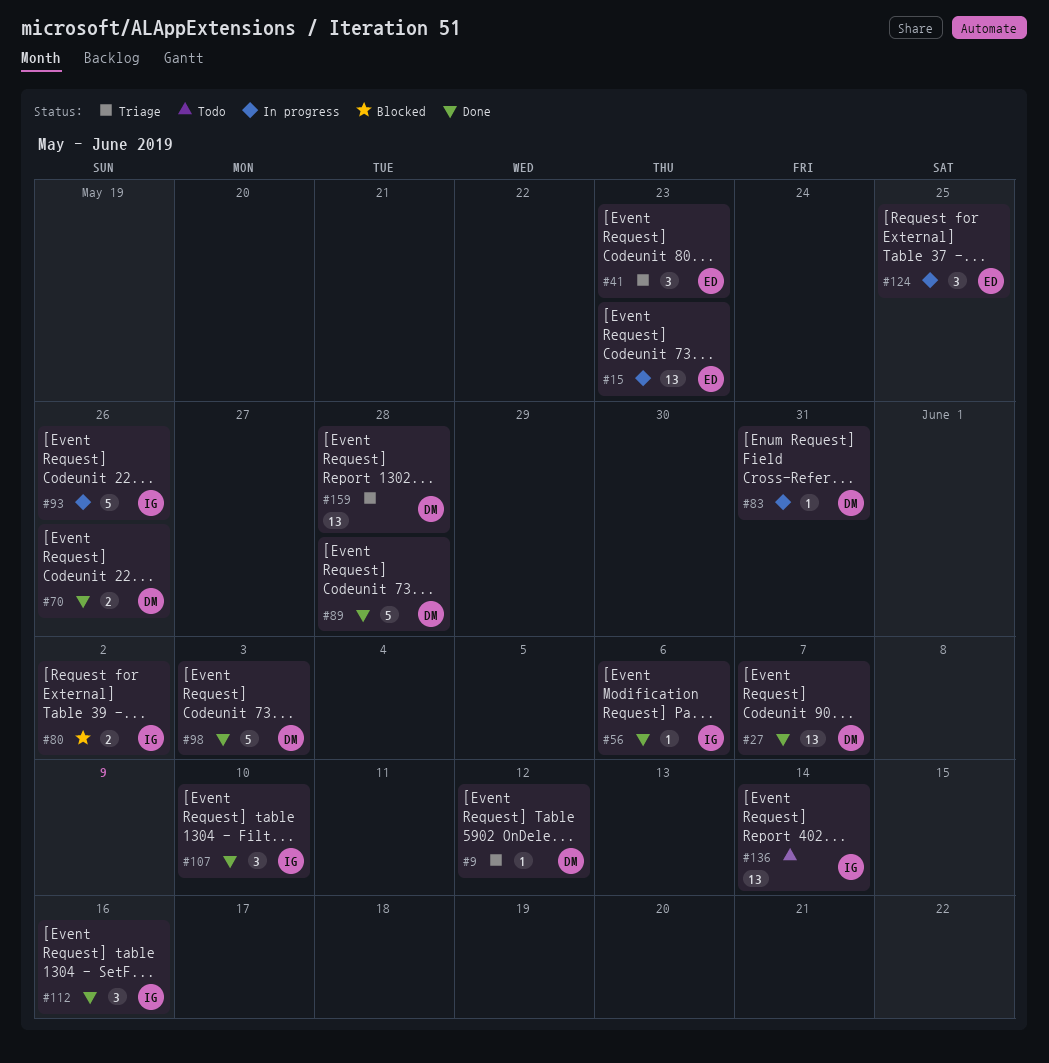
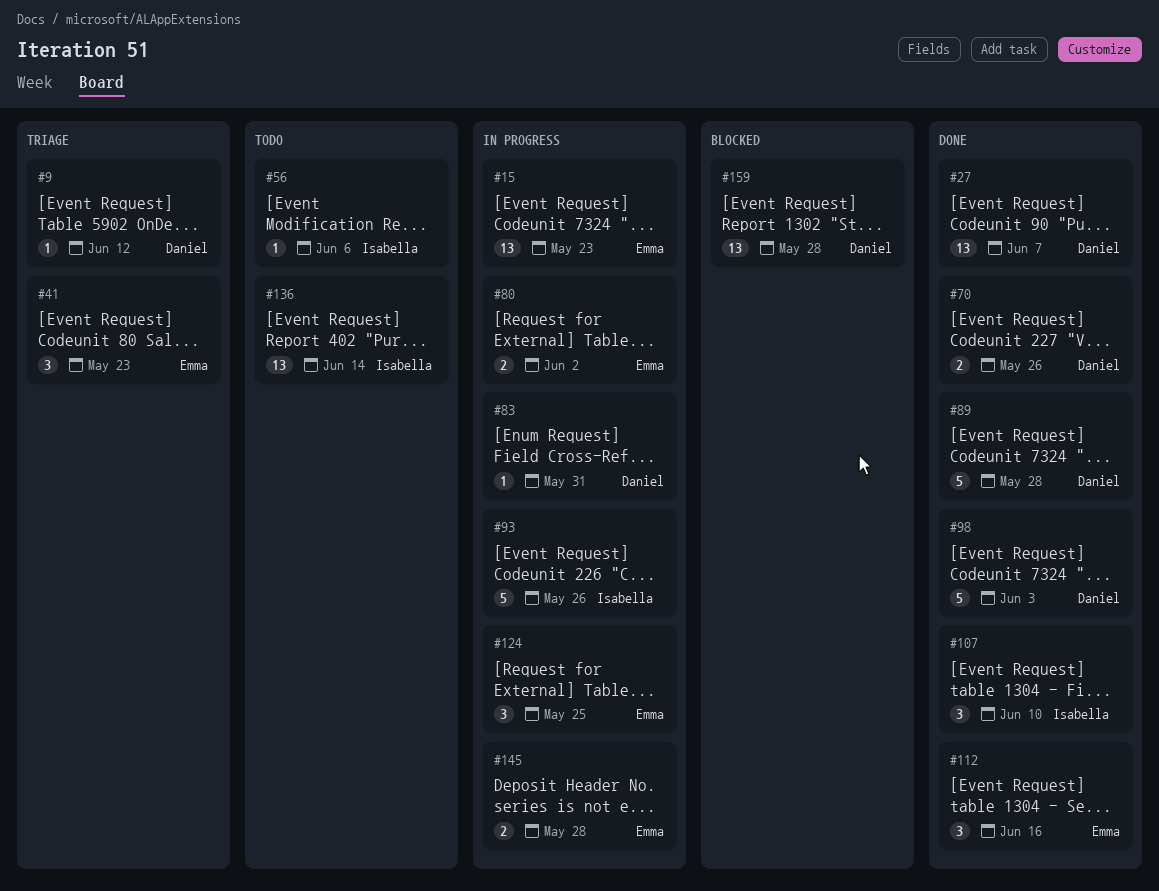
#56, status: Done -> Todo
#80, status: Blocked -> In progress
#80, owner: Isabella -> Emma
#112, owner: Isabella -> Emma
#145: none -> present
#159, status: Triage -> Blocked

